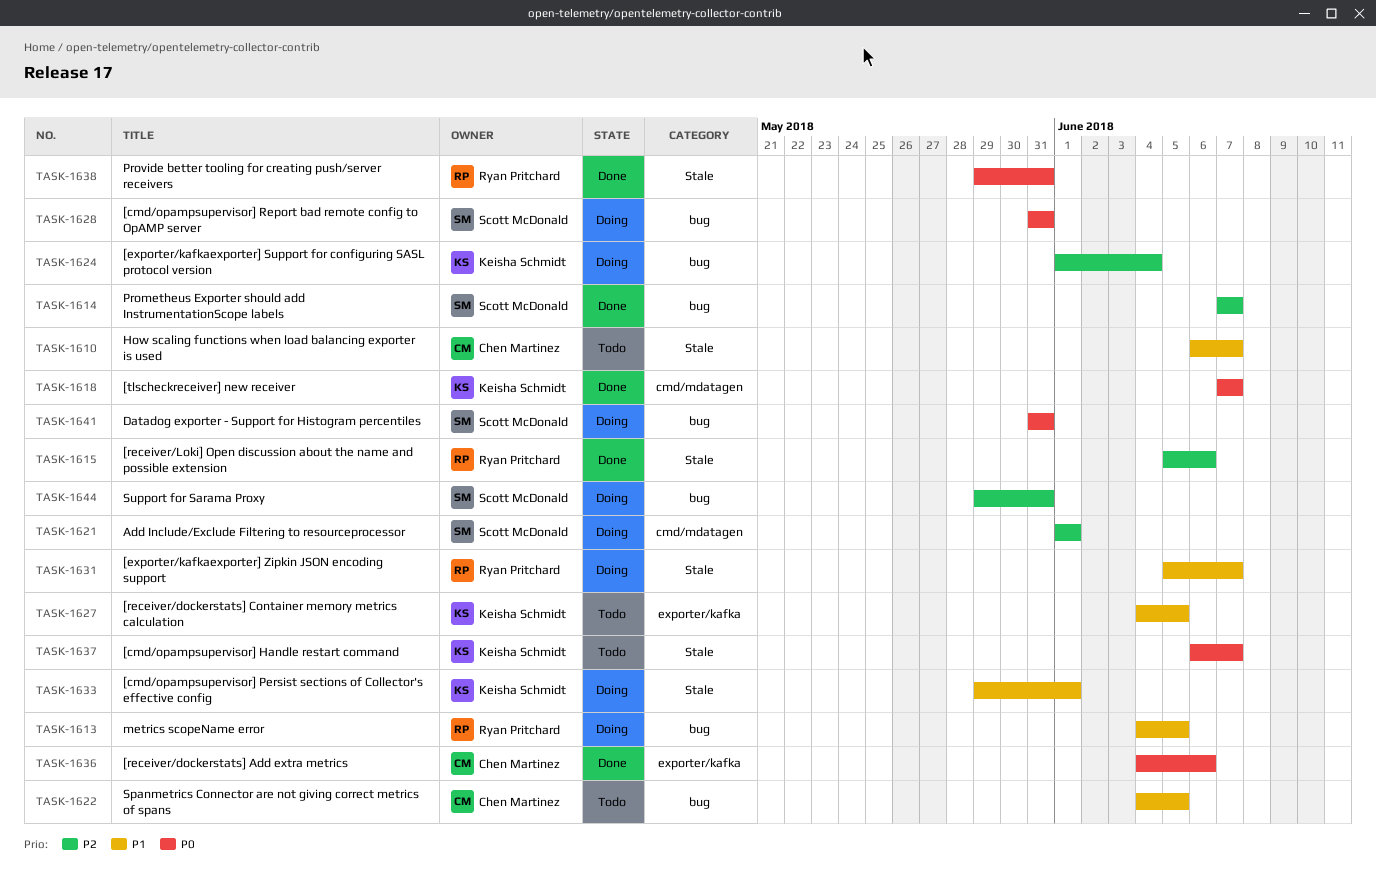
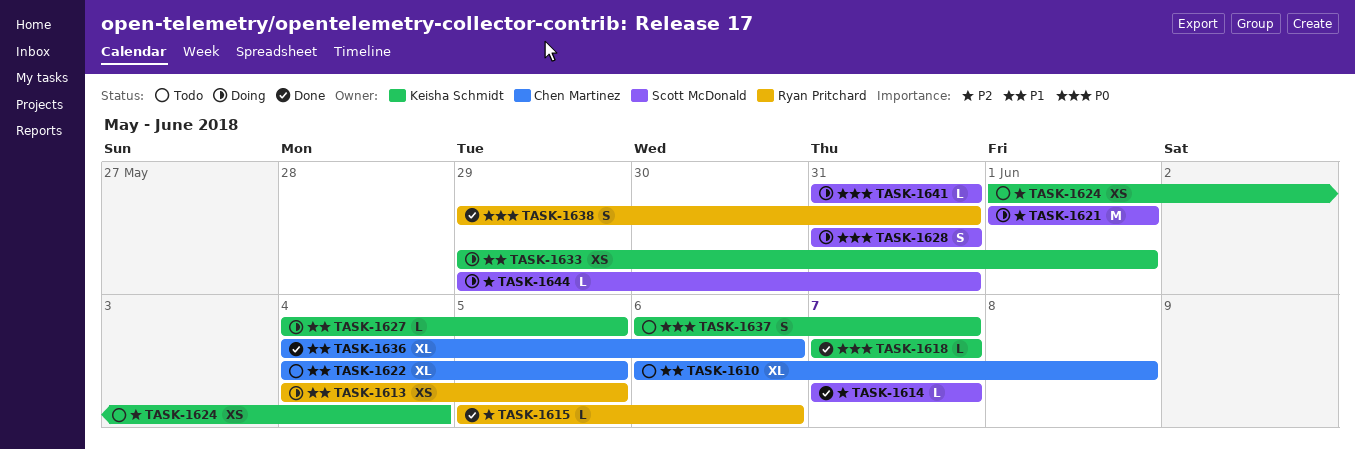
TASK-1610, due: Jun 7 -> Jun 8
TASK-1624, status: Doing -> Todo
TASK-1627, status: Todo -> Doing
TASK-1631: present -> none
TASK-1636, priority: P0 -> P1

